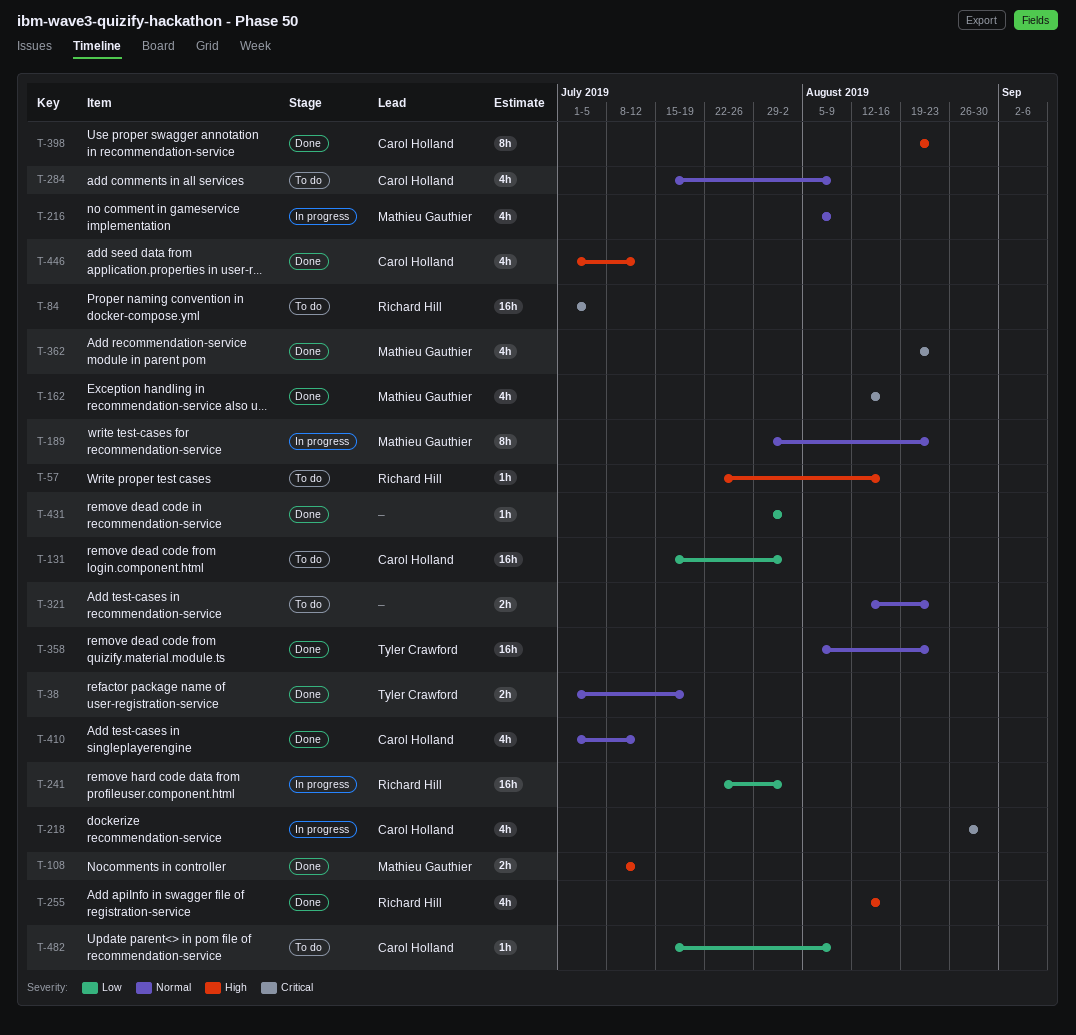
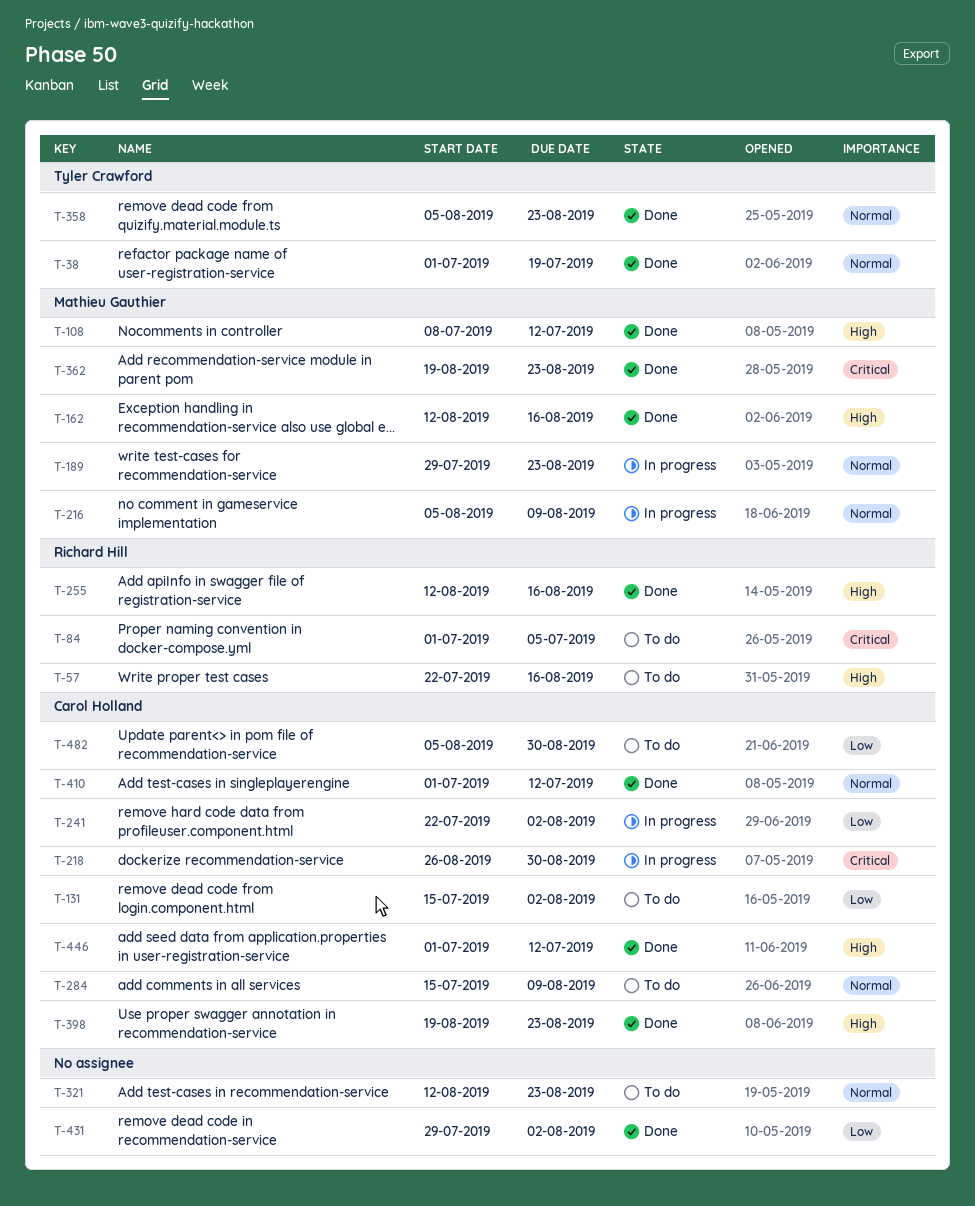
T-162, priority: Critical -> High
T-241, owner: Richard Hill -> Carol Holland
T-482, start: Jul 15 -> Aug 5
T-482, due: Aug 9 -> Aug 30

